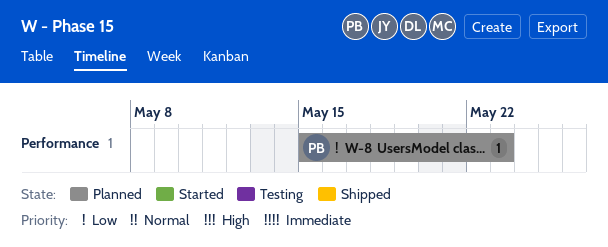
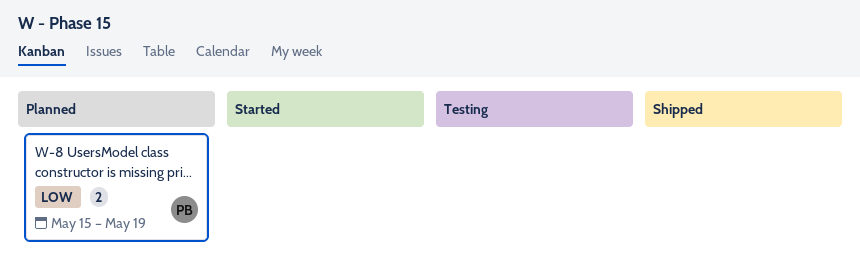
W-8, estimate: 1 -> 2
W-8, due: May 23 -> May 19

